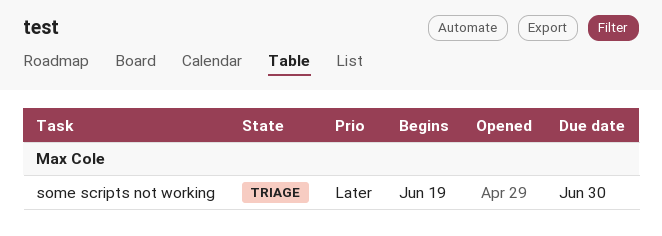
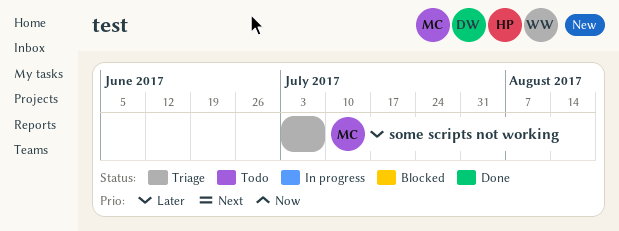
some scripts not working, start: Jun 19 -> Jul 3
some scripts not working, due: Jun 30 -> Jul 7

